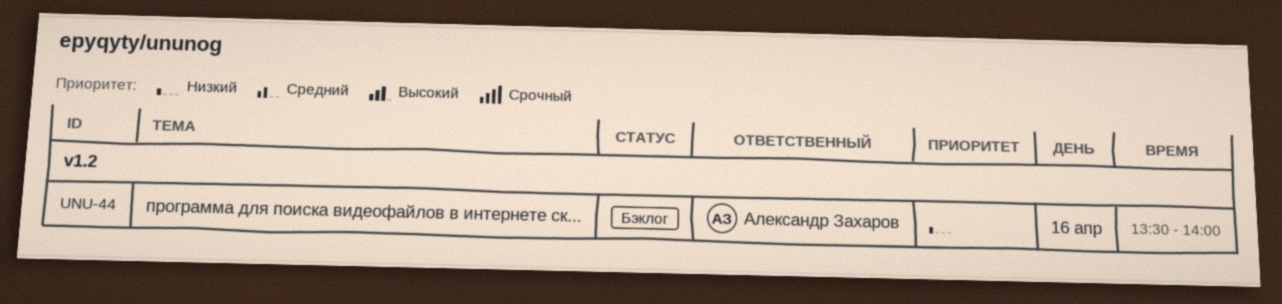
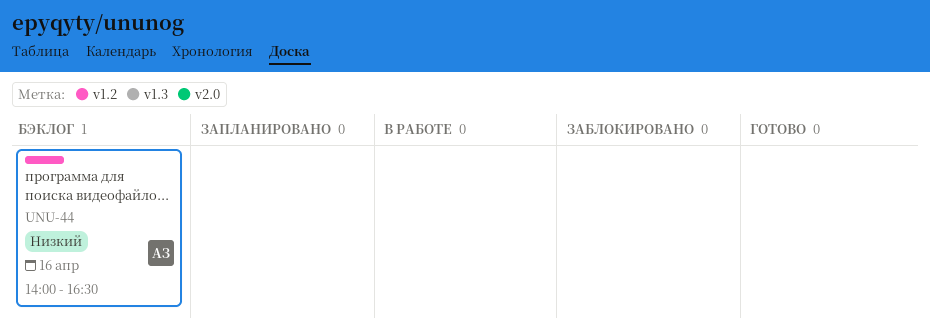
UNU-44, begins: 13:30 -> 14:00
UNU-44, ends: 14:00 -> 16:30

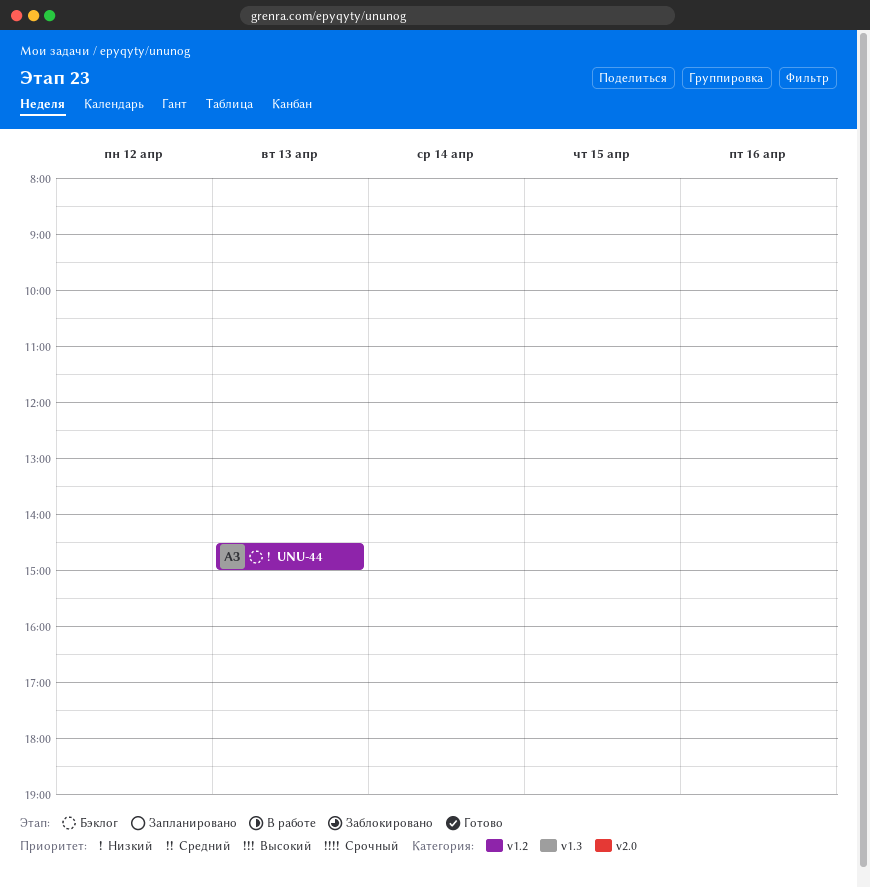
UNU-44, day: Apr 16 -> Apr 13
UNU-44, begins: 14:00 -> 14:30
UNU-44, ends: 16:30 -> 15:00

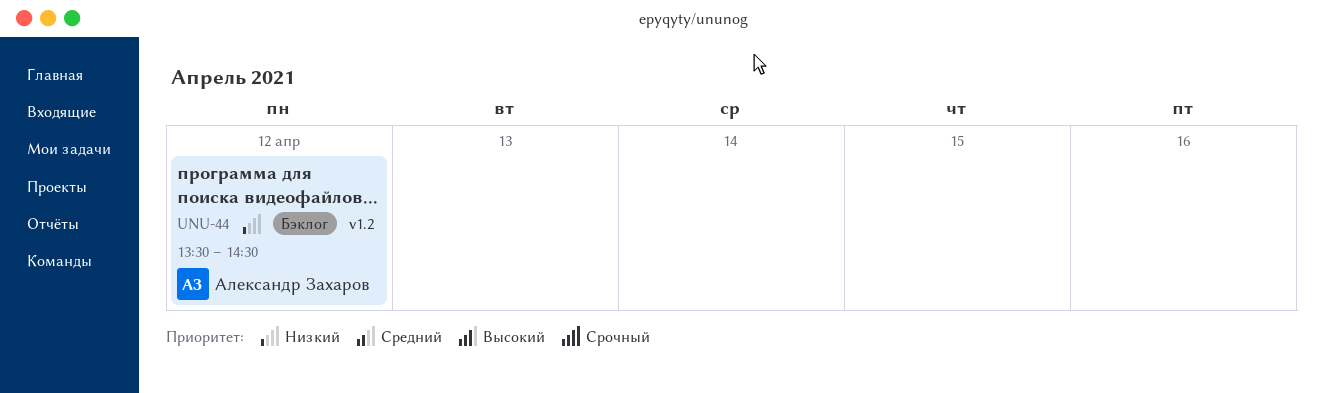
UNU-44, day: Apr 13 -> Apr 12
UNU-44, begins: 14:30 -> 13:30
UNU-44, ends: 15:00 -> 14:30

